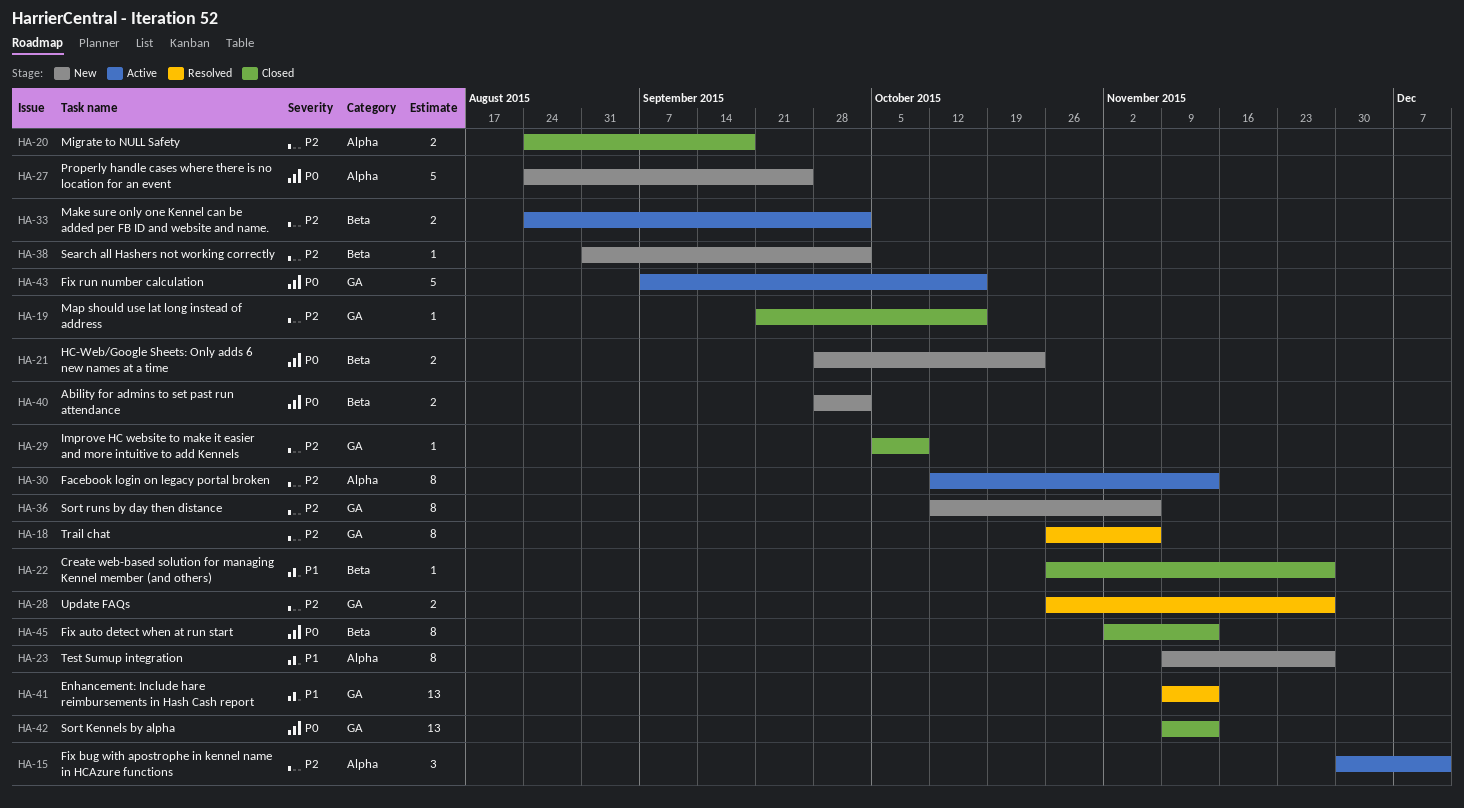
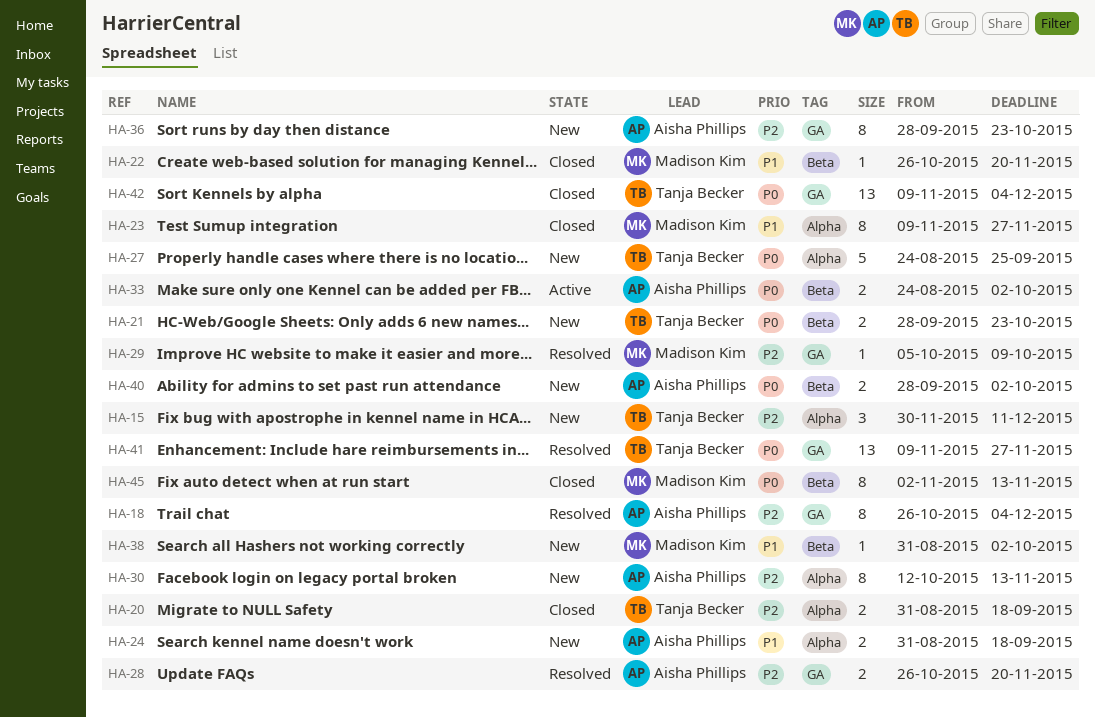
HA-15, status: Active -> New
HA-18, due: Nov 6 -> Dec 4
HA-19: present -> none
HA-20, start: Aug 24 -> Aug 31
HA-22, due: Nov 27 -> Nov 20
HA-23, status: New -> Closed
HA-24: none -> present
HA-28, due: Nov 27 -> Nov 20
HA-29, status: Closed -> Resolved
HA-30, status: Active -> New
HA-33, priority: P2 -> P0
HA-36, start: Oct 12 -> Sep 28
HA-36, due: Nov 6 -> Oct 23
HA-38, priority: P2 -> P1
HA-41, priority: P1 -> P0
HA-41, due: Nov 13 -> Nov 27
HA-42, due: Nov 13 -> Dec 4
HA-43: present -> none

